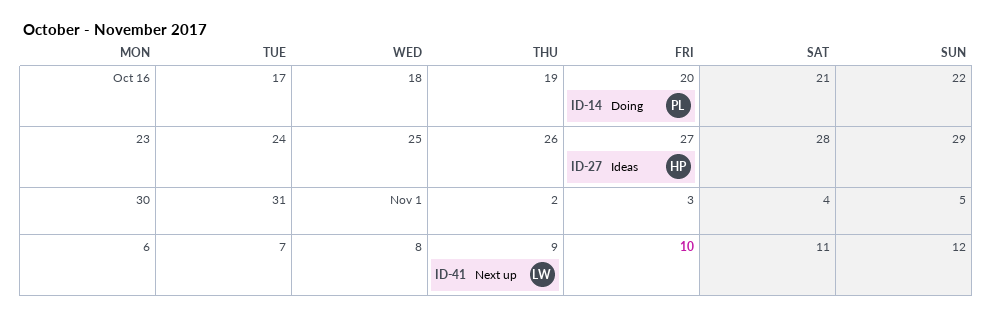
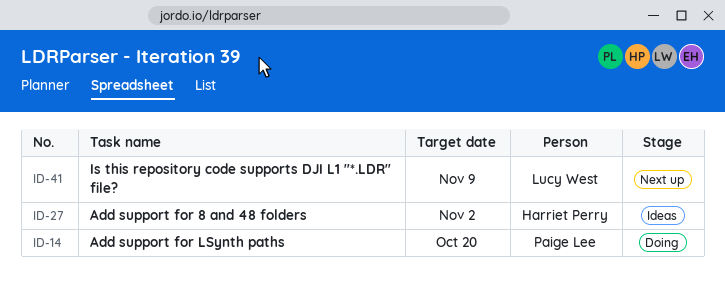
ID-27, due: Oct 27 -> Nov 2

